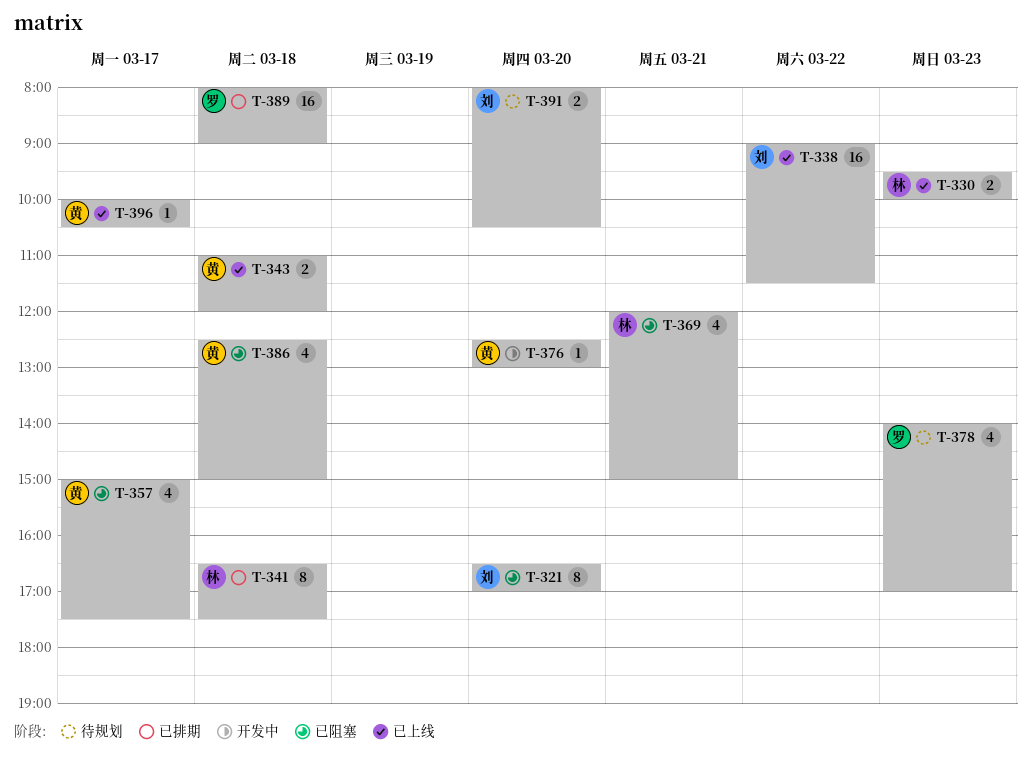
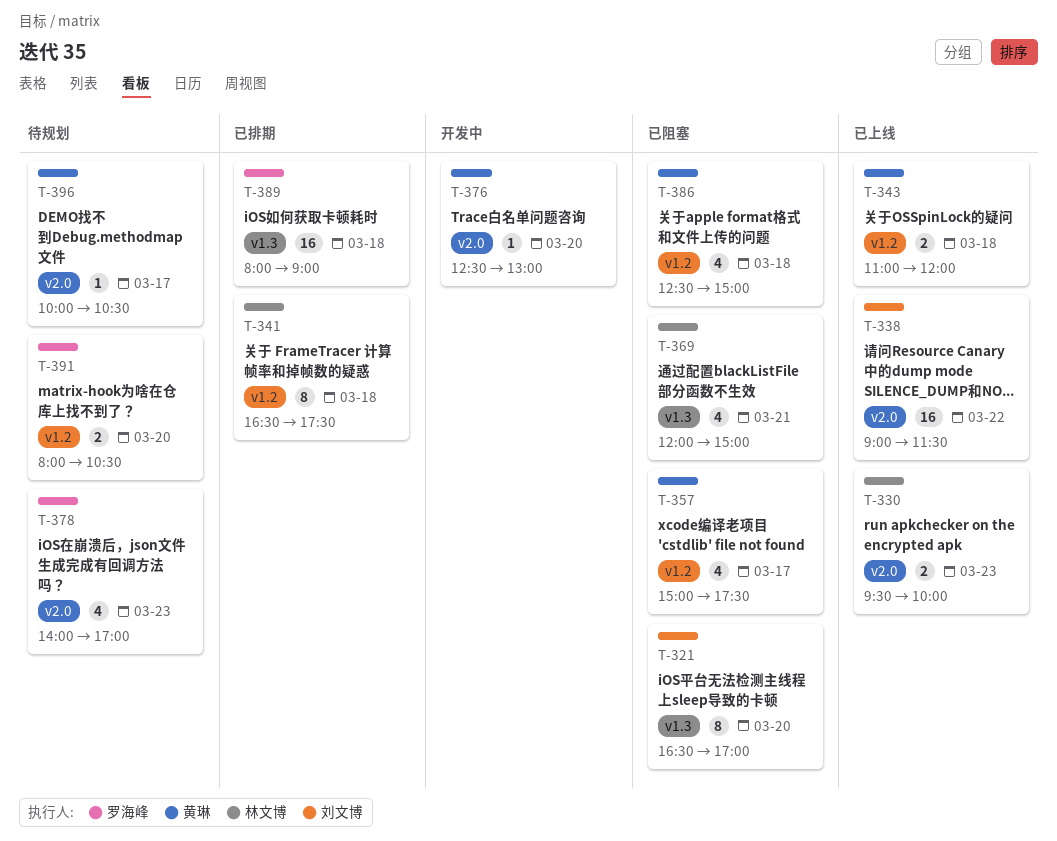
T-391, owner: 刘文博 -> 罗海峰
T-396, status: 已上线 -> 待规划

